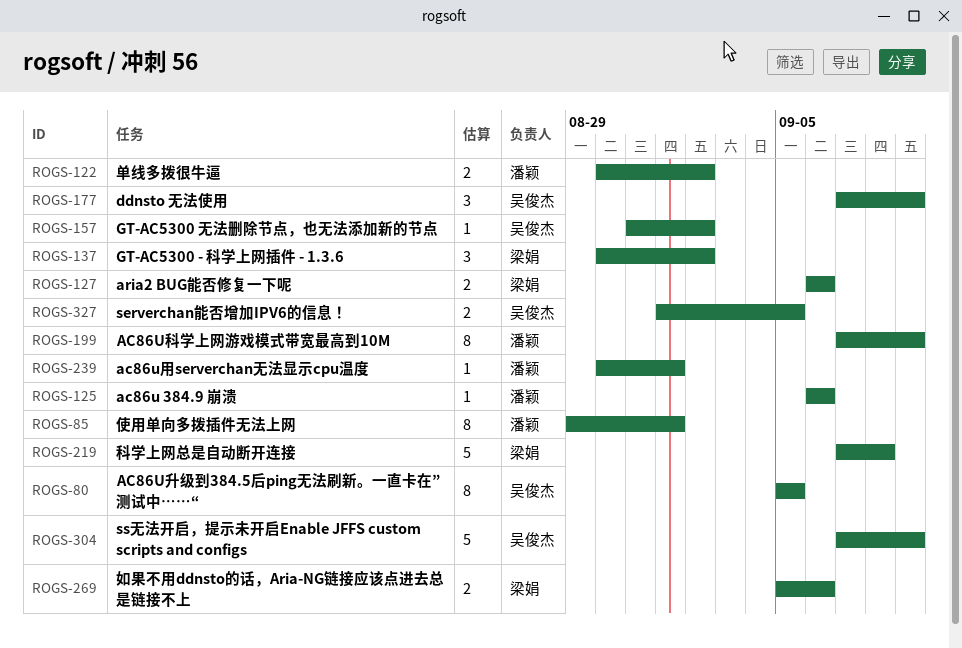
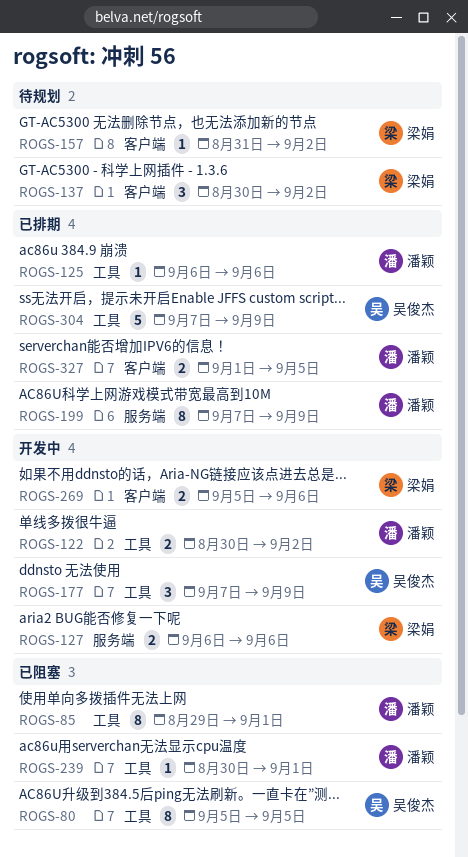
ROGS-157, owner: 吴俊杰 -> 梁娟
ROGS-219: present -> none
ROGS-327, owner: 吴俊杰 -> 潘颖

